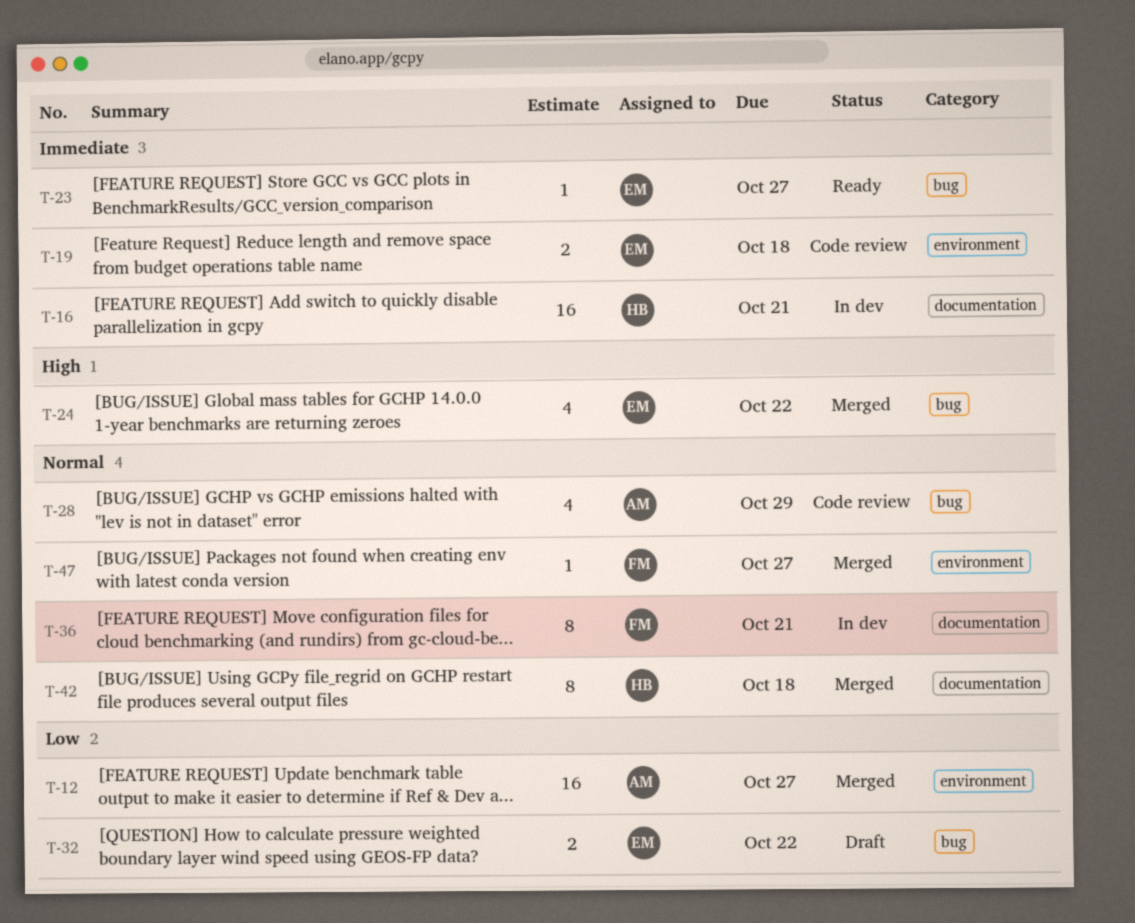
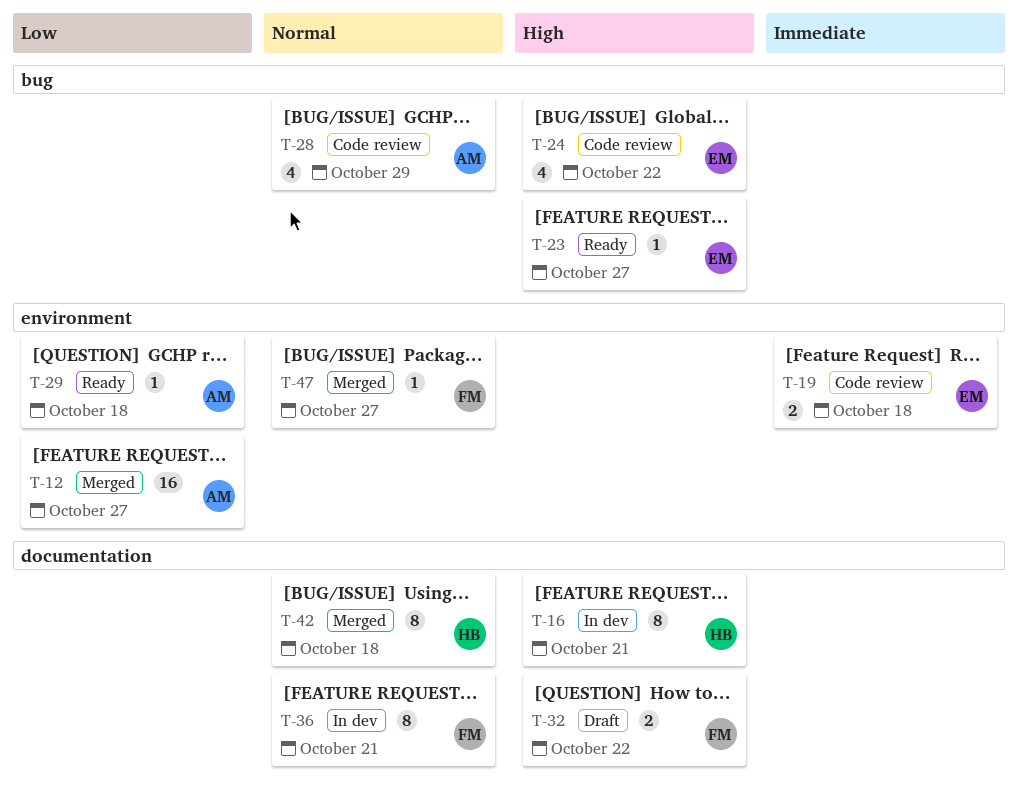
T-16, priority: Immediate -> High
T-16, estimate: 16 -> 8
T-23, priority: Immediate -> High
T-24, status: Merged -> Code review
T-29: none -> present
T-32, owner: EM -> FM
T-32, priority: Low -> High
T-32, label: bug -> documentation

